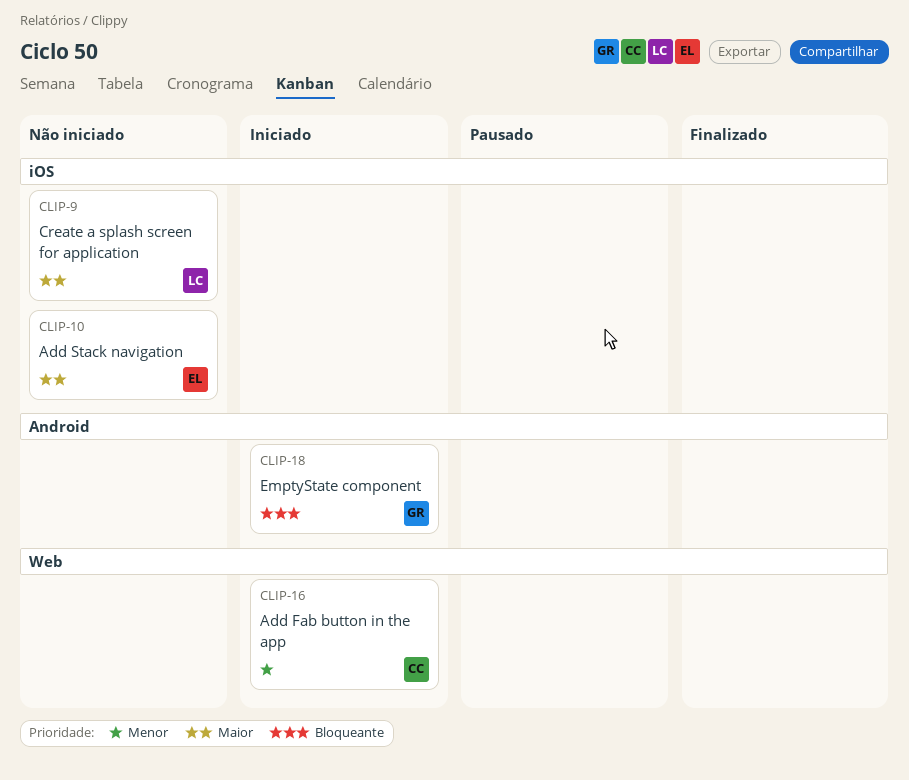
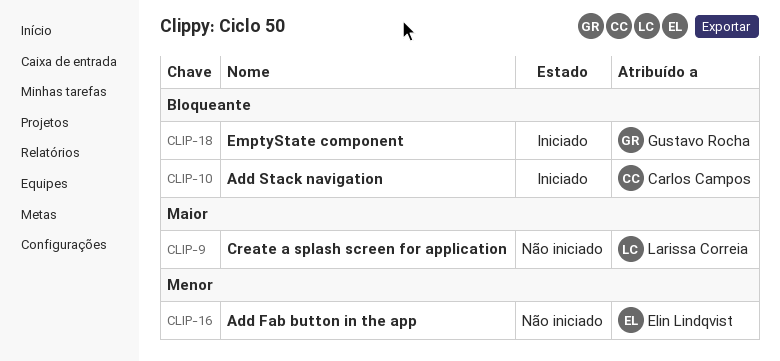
CLIP-10, status: Não iniciado -> Iniciado
CLIP-10, owner: Elin Lindqvist -> Carlos Campos
CLIP-10, priority: Maior -> Bloqueante
CLIP-16, status: Iniciado -> Não iniciado
CLIP-16, owner: Carlos Campos -> Elin Lindqvist

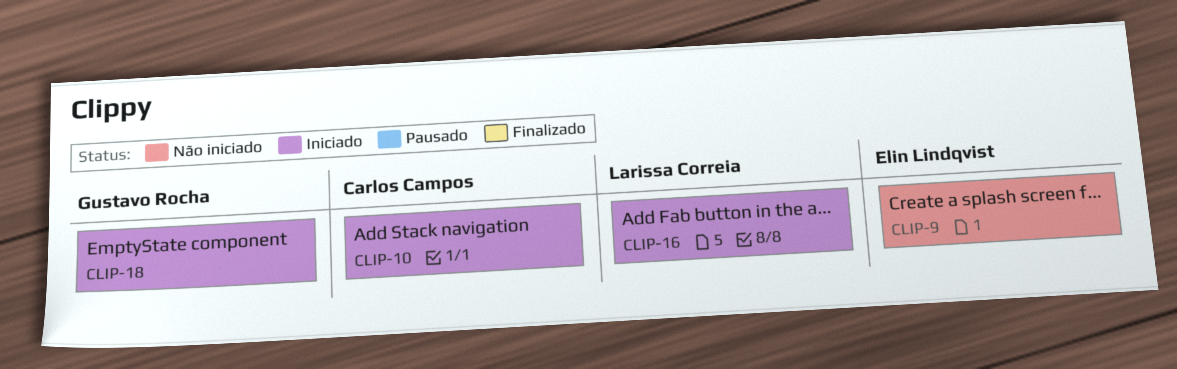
CLIP-9, owner: Larissa Correia -> Elin Lindqvist
CLIP-16, status: Não iniciado -> Iniciado
CLIP-16, owner: Elin Lindqvist -> Larissa Correia

